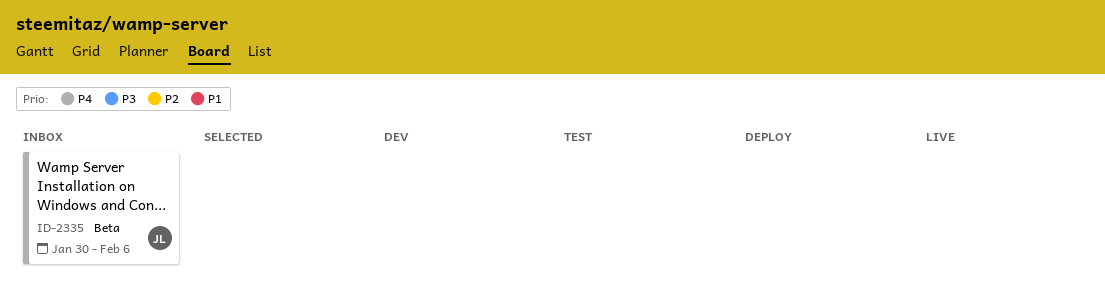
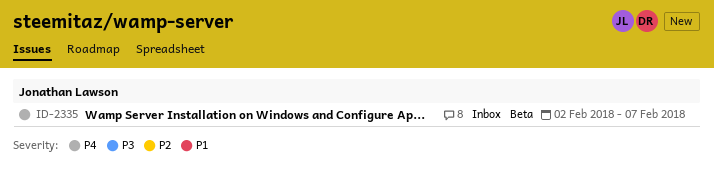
ID-2335, start: Jan 30 -> Feb 2
ID-2335, due: Feb 6 -> Feb 7

